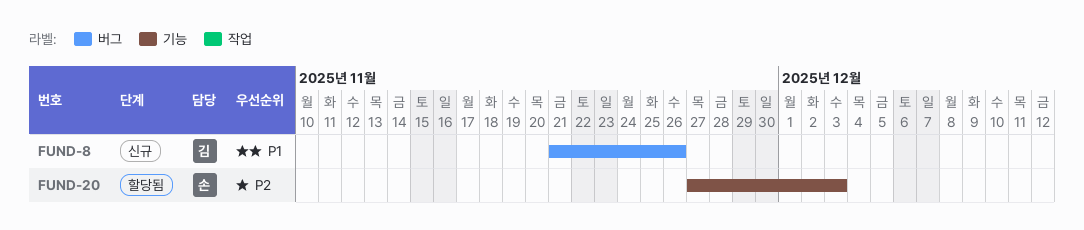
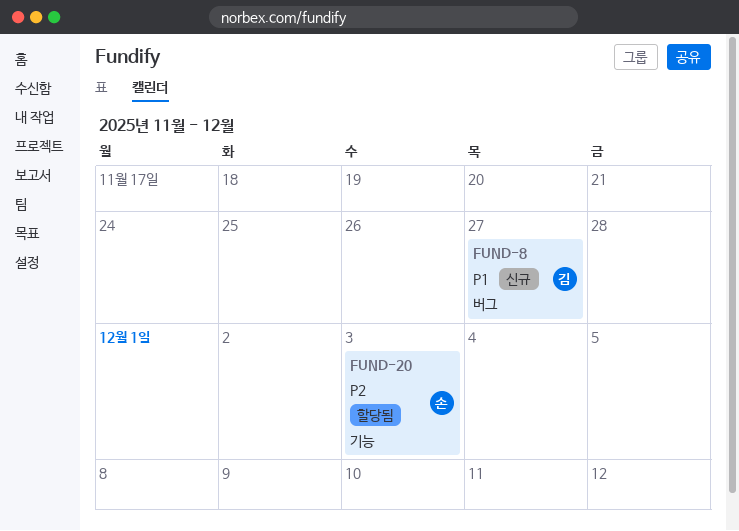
FUND-8, due: Nov 26 -> Nov 27

